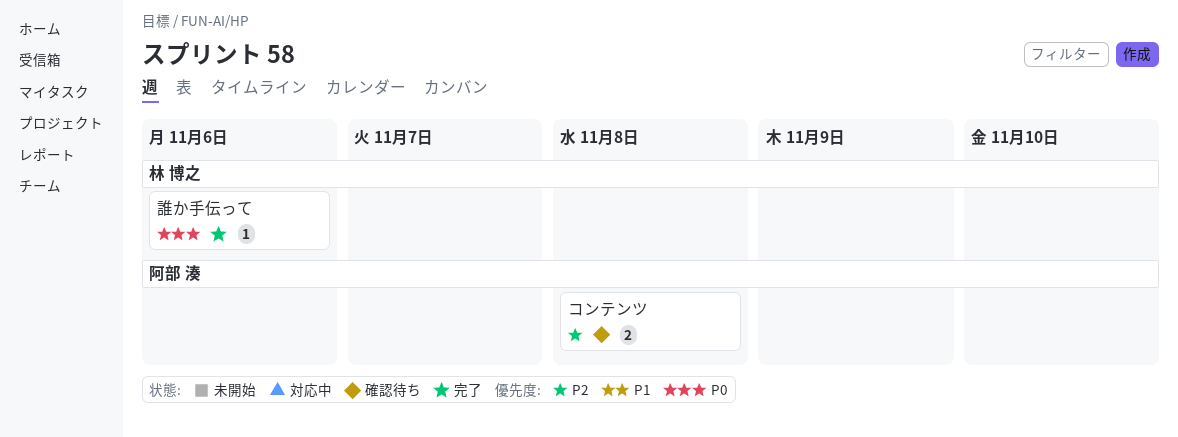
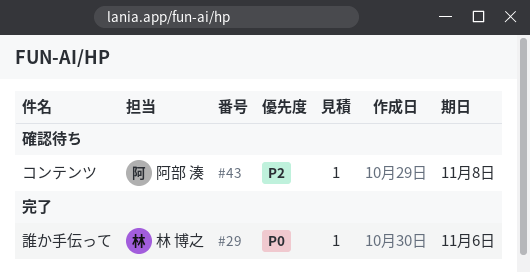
コンテンツ, estimate: 2 -> 1

